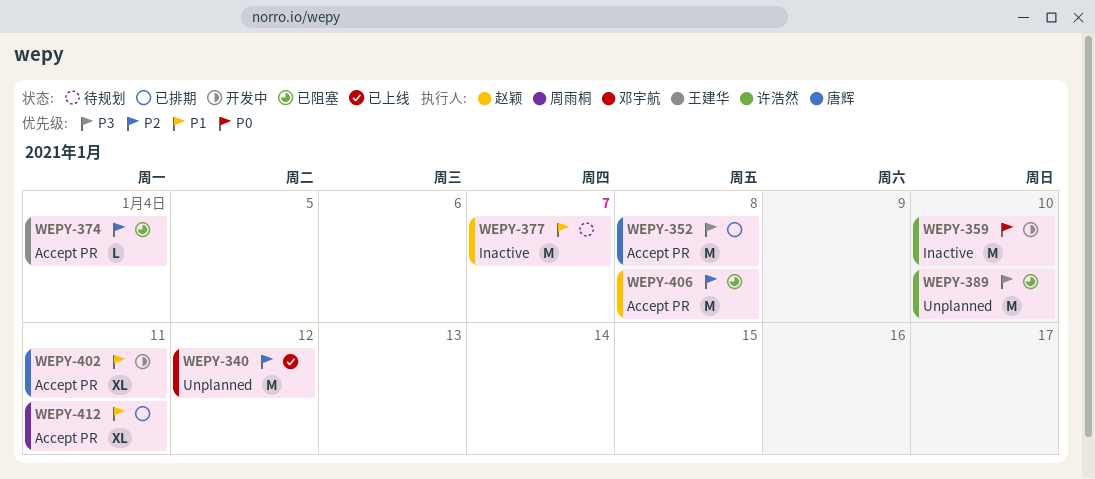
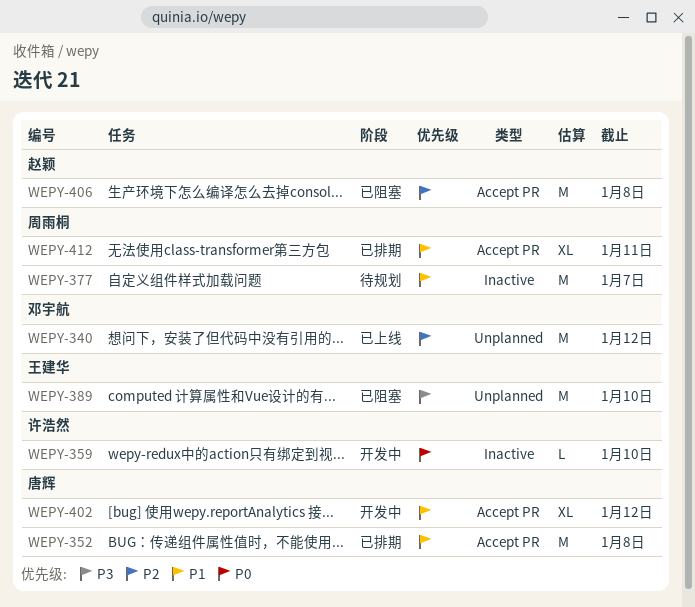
WEPY-352, priority: P3 -> P1
WEPY-359, estimate: M -> L
WEPY-374: present -> none
WEPY-377, owner: 赵颖 -> 周雨桐
WEPY-389, owner: 许浩然 -> 王建华
WEPY-402, due: Jan 11 -> Jan 12

